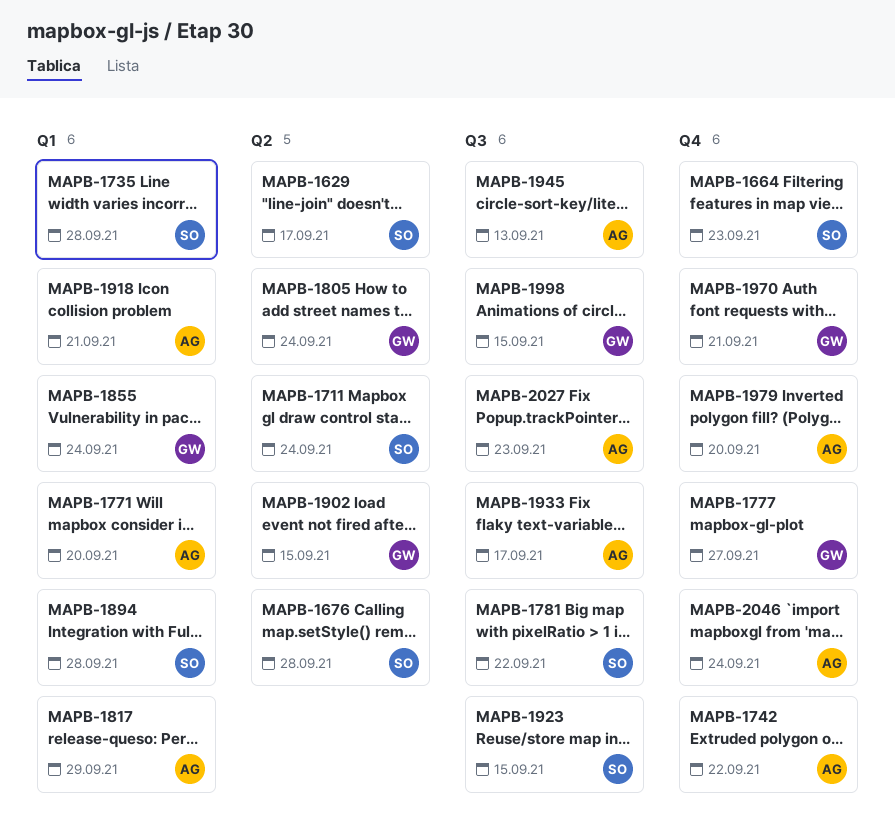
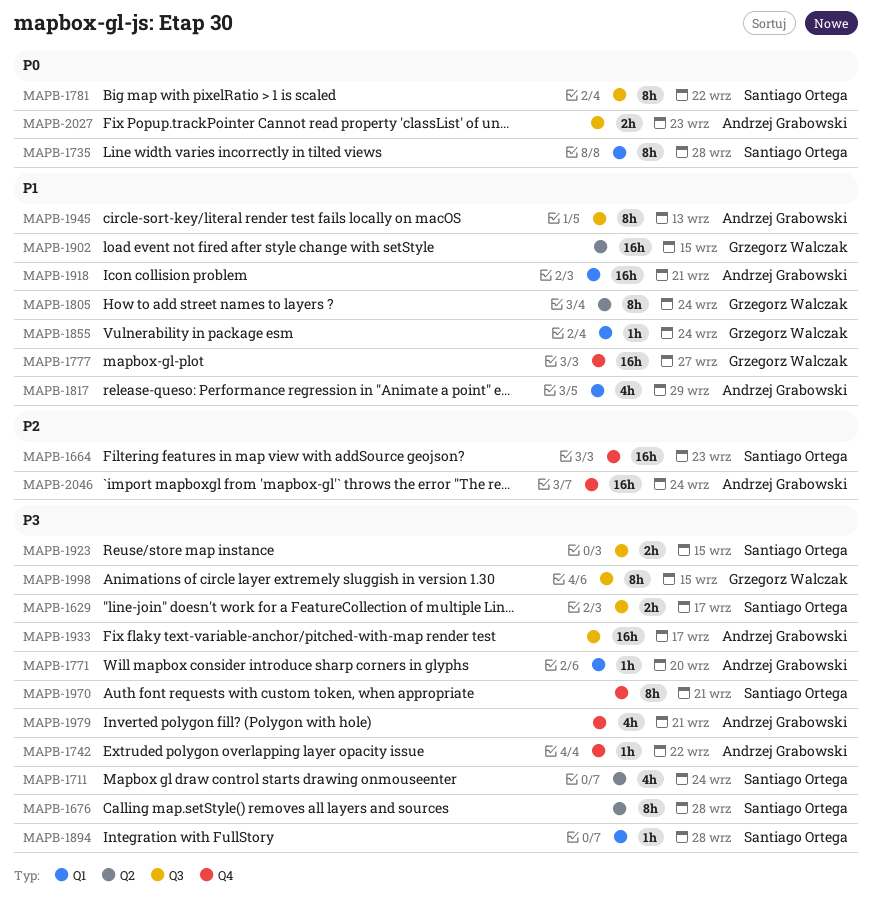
MAPB-1629, label: Q2 -> Q3
MAPB-1970, owner: Grzegorz Walczak -> Santiago Ortega
MAPB-1979, due: Sep 20 -> Sep 21

